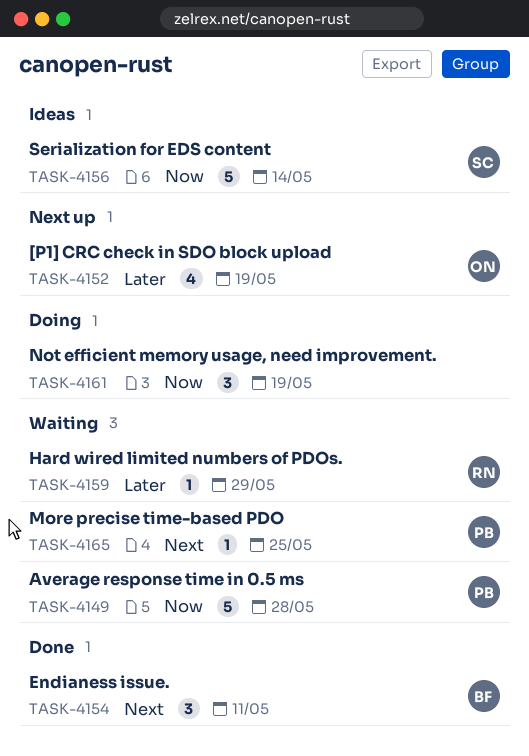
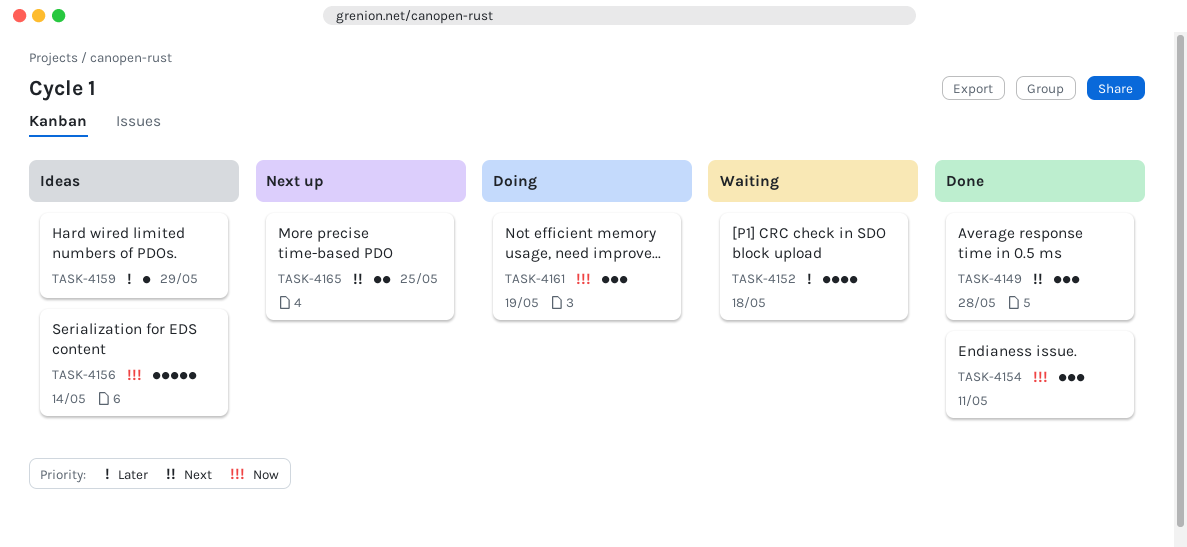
TASK-4149, status: Waiting -> Done
TASK-4149, priority: Now -> Next
TASK-4149, estimate: 5 -> 3
TASK-4152, status: Next up -> Waiting
TASK-4152, due: May 19 -> May 18
TASK-4154, priority: Next -> Now
TASK-4159, status: Waiting -> Ideas
TASK-4165, status: Waiting -> Next up
TASK-4165, estimate: 1 -> 2

